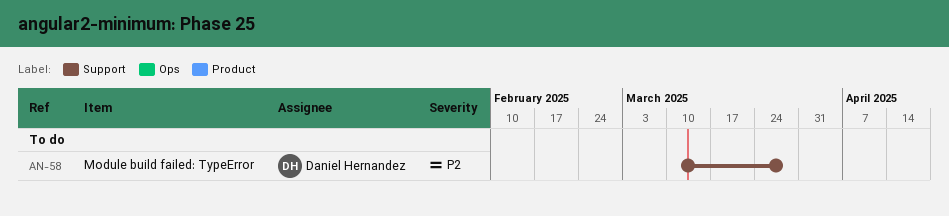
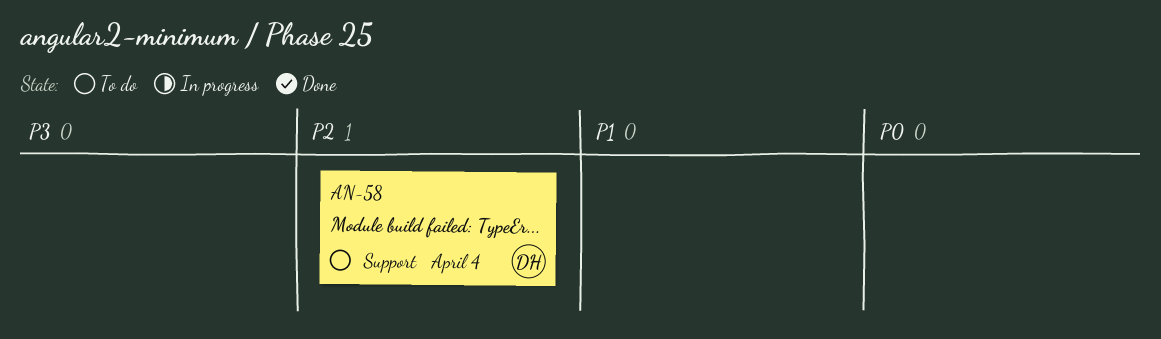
AN-58, due: Mar 28 -> Apr 4

